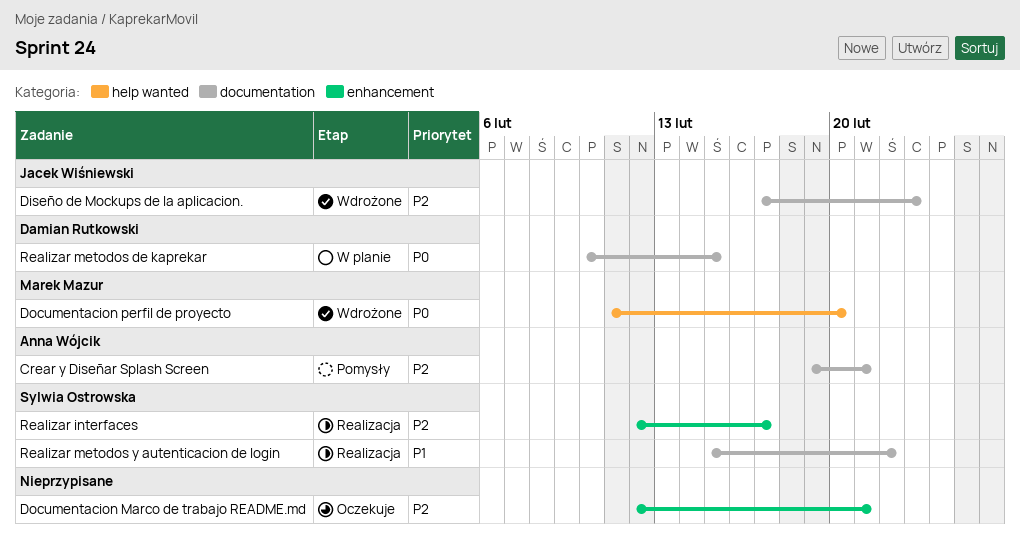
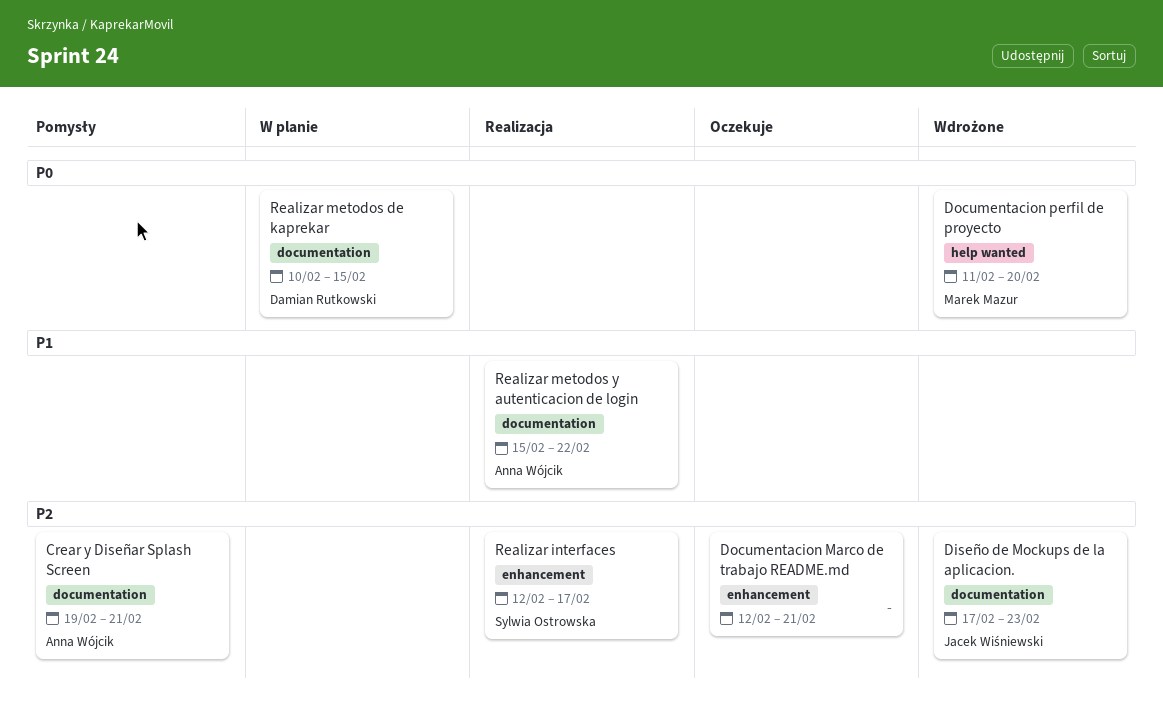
Realizar metodos y autenticacion de login, owner: Sylwia Ostrowska -> Anna Wójcik

